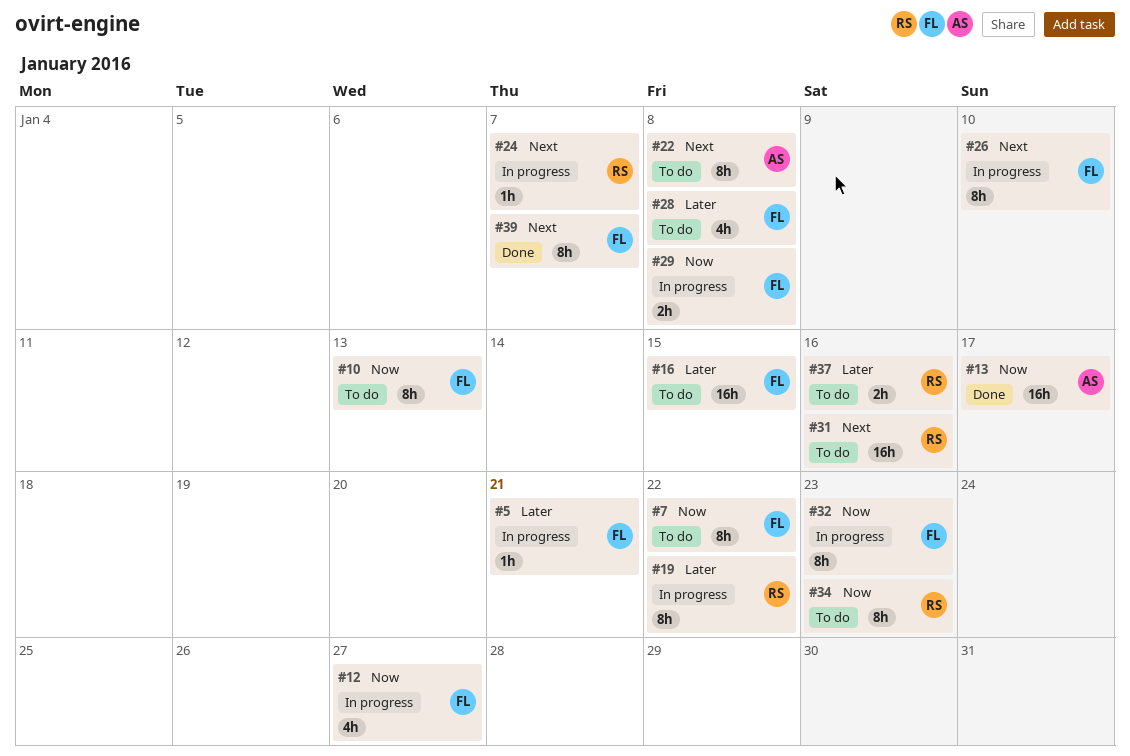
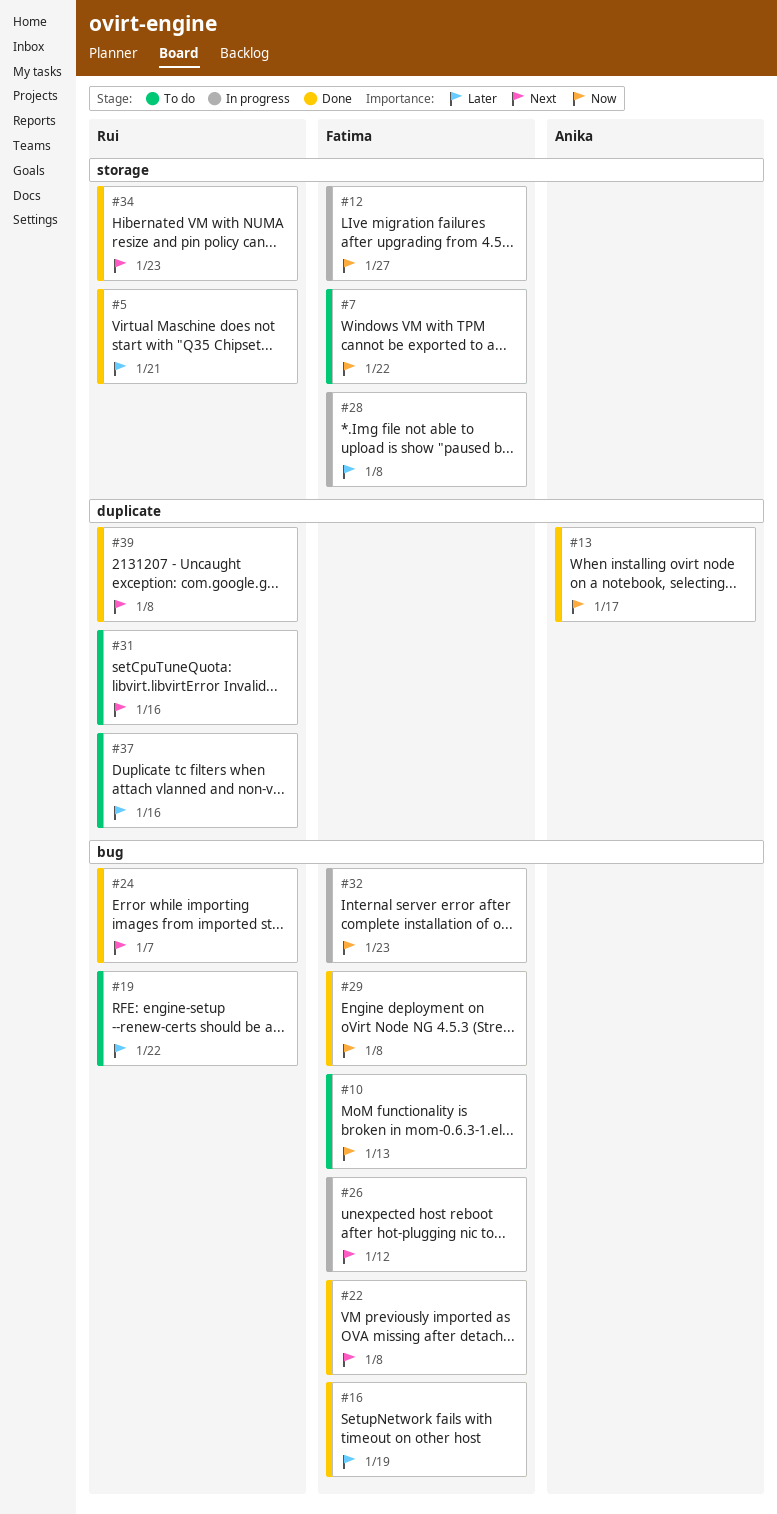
#5, status: In progress -> Done
#5, owner: Fatima -> Rui
#16, status: To do -> Done
#16, due: Jan 15 -> Jan 19
#19, status: In progress -> To do
#22, status: To do -> Done
#22, owner: Anika -> Fatima
#24, status: In progress -> Done
#26, due: Jan 10 -> Jan 12
#28, status: To do -> In progress
#29, status: In progress -> Done
#34, status: To do -> Done
#34, priority: Now -> Next
#39, owner: Fatima -> Rui
#39, due: Jan 7 -> Jan 8

